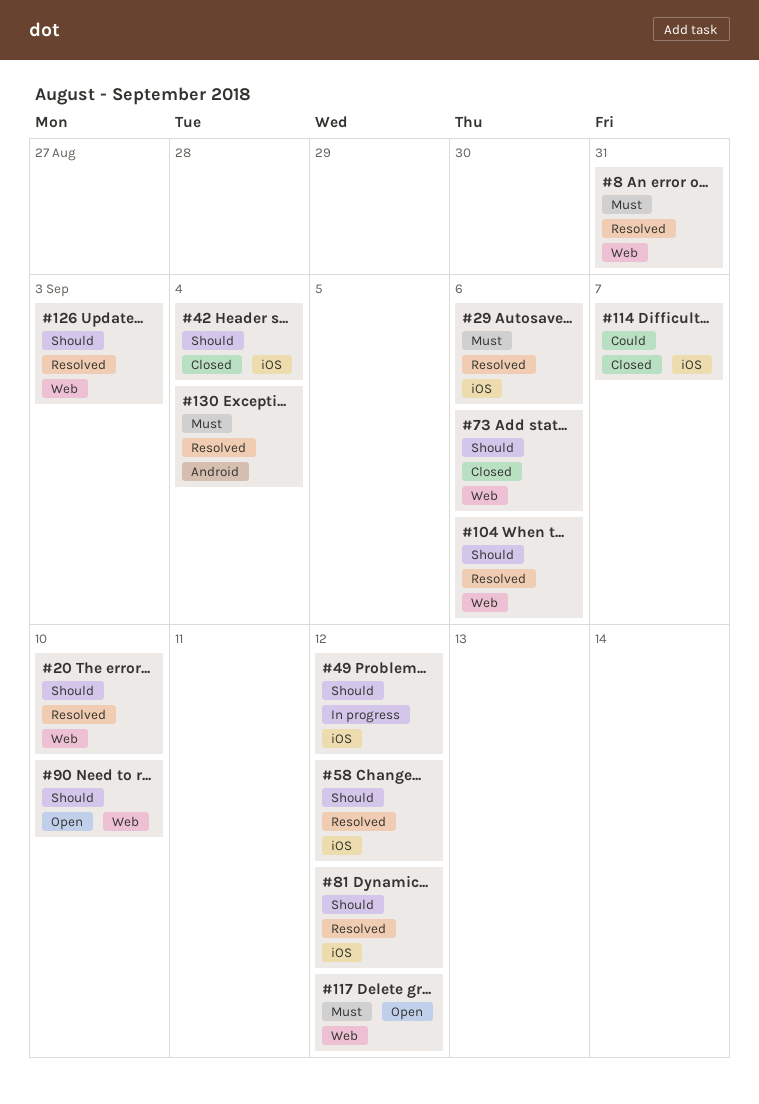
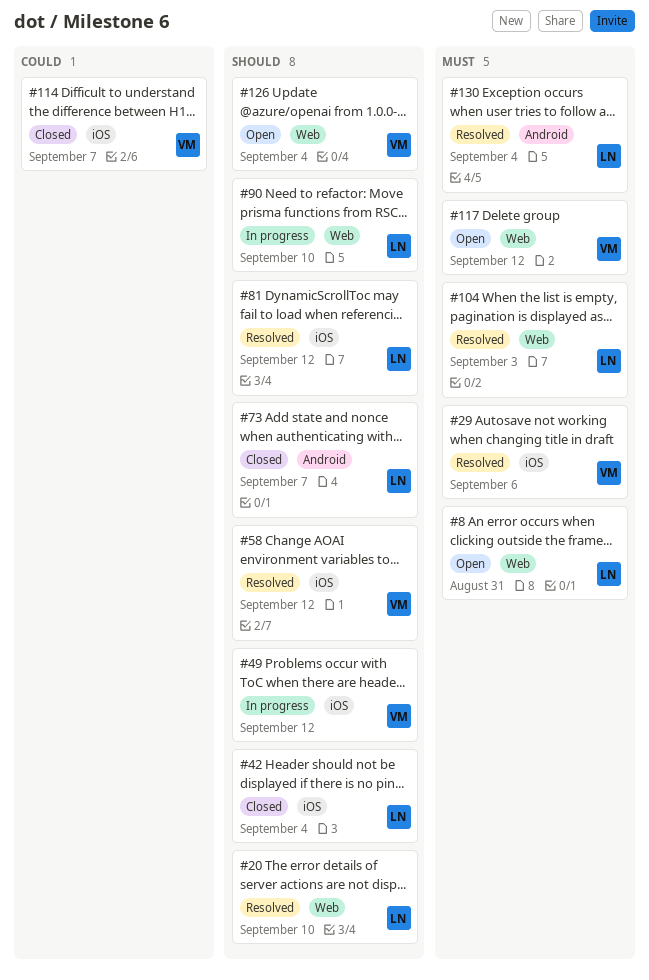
#8, status: Resolved -> Open
#73, label: Web -> Android
#73, due: Sep 6 -> Sep 7
#90, status: Open -> In progress
#104, priority: Should -> Must
#104, due: Sep 6 -> Sep 3
#126, status: Resolved -> Open
#126, due: Sep 3 -> Sep 4

